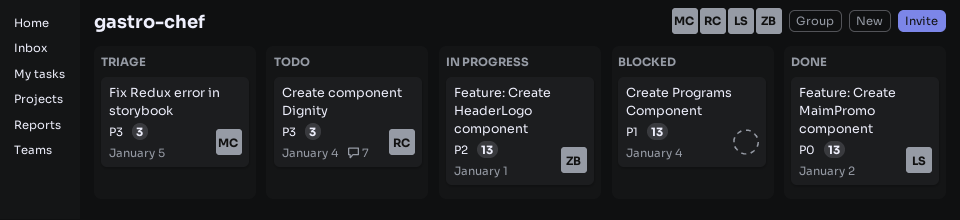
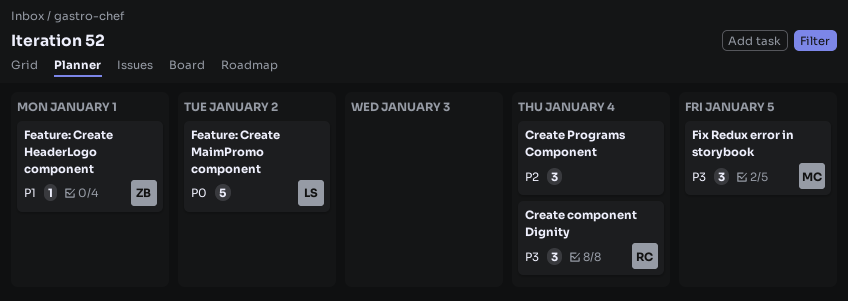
Create Programs Component, priority: P1 -> P2
Create Programs Component, estimate: 13 -> 3
Feature: Create HeaderLogo component, priority: P2 -> P1
Feature: Create HeaderLogo component, estimate: 13 -> 1
Feature: Create MaimPromo component, estimate: 13 -> 5

